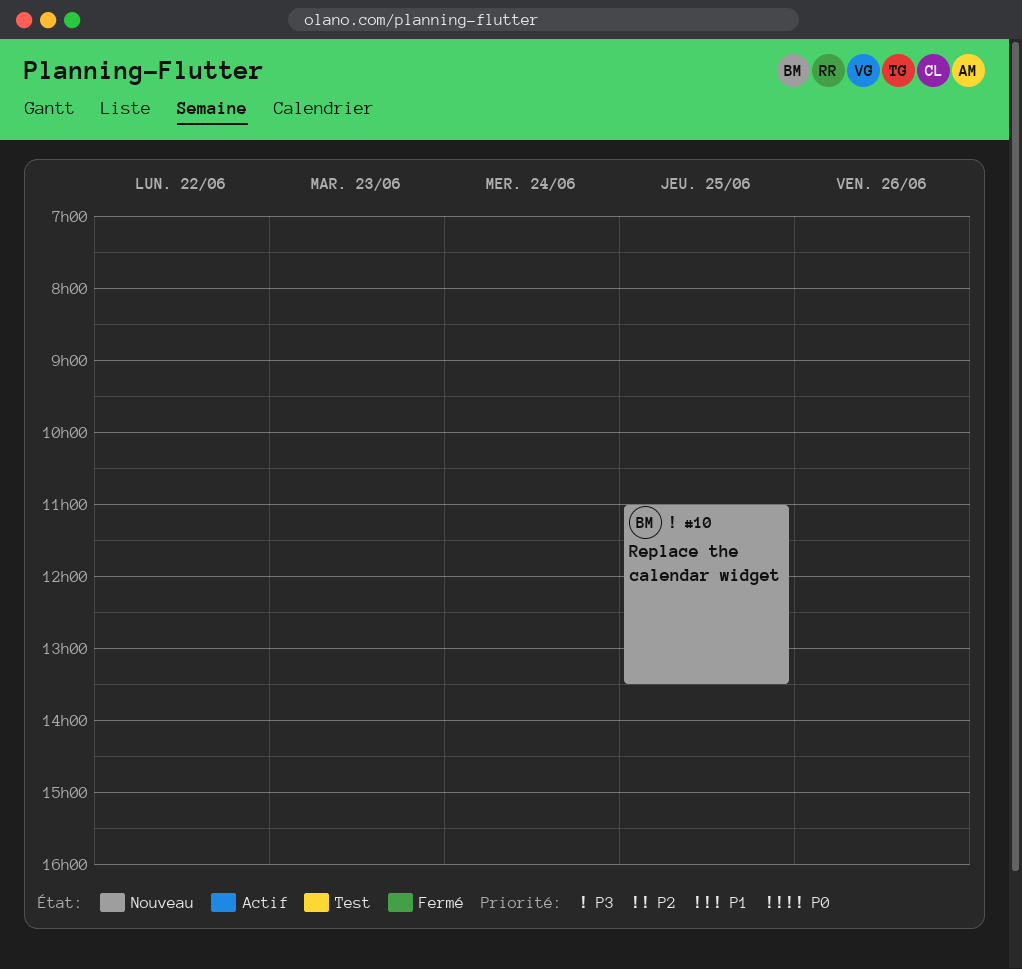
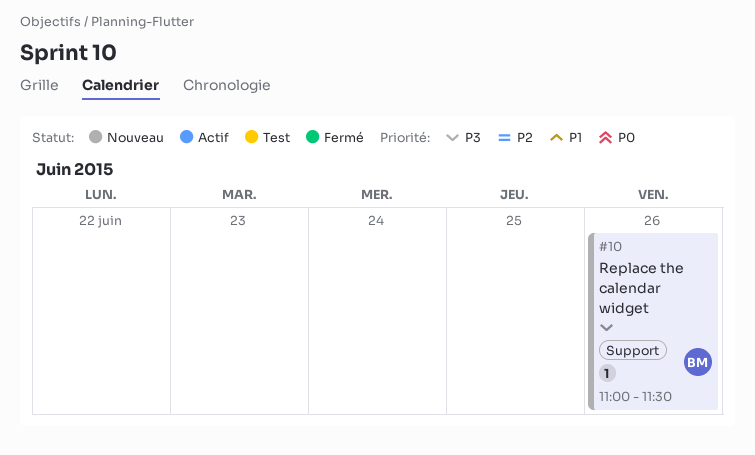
#10, day: Jun 25 -> Jun 26
#10, ends: 13:30 -> 11:30

